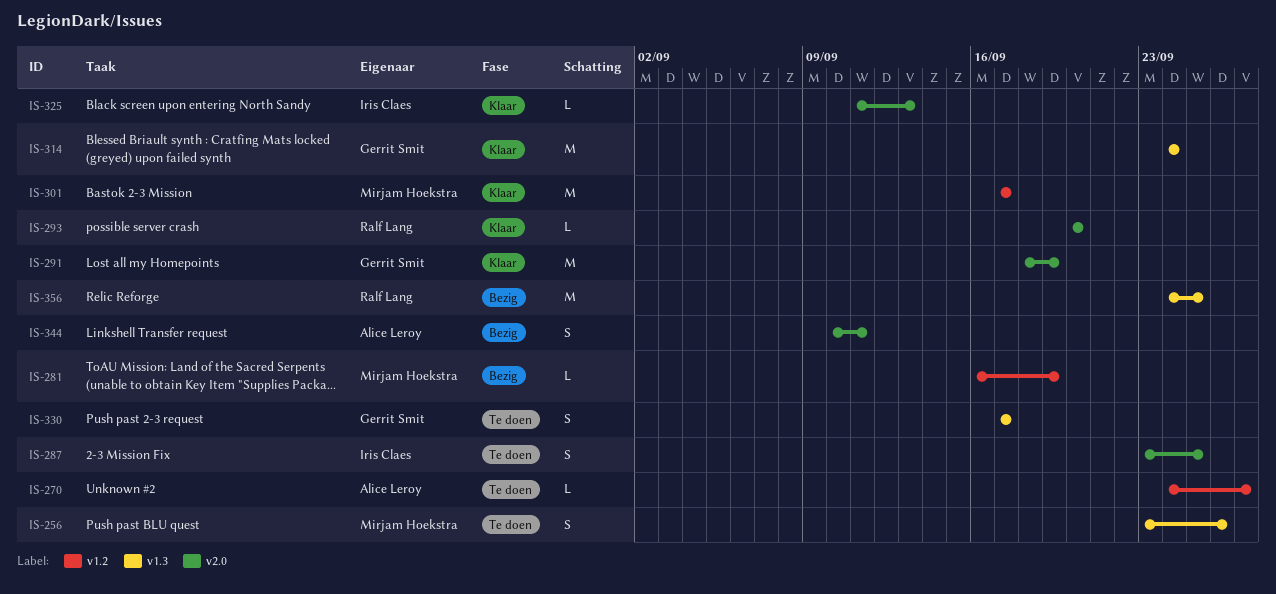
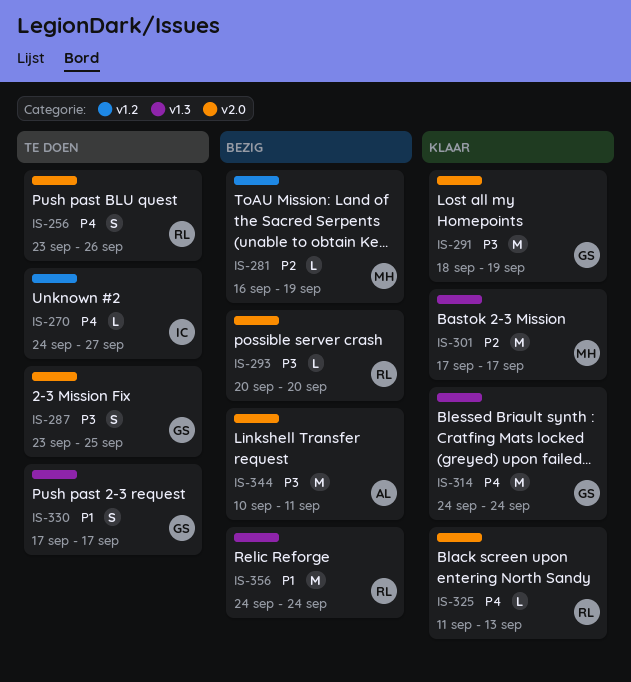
IS-256, owner: Mirjam Hoekstra -> Ralf Lang
IS-256, label: v1.3 -> v2.0
IS-270, owner: Alice Leroy -> Iris Claes
IS-287, owner: Iris Claes -> Gerrit Smit
IS-293, status: Klaar -> Bezig
IS-301, label: v1.2 -> v1.3
IS-325, owner: Iris Claes -> Ralf Lang
IS-344, estimate: S -> M
IS-356, due: Sep 25 -> Sep 24

